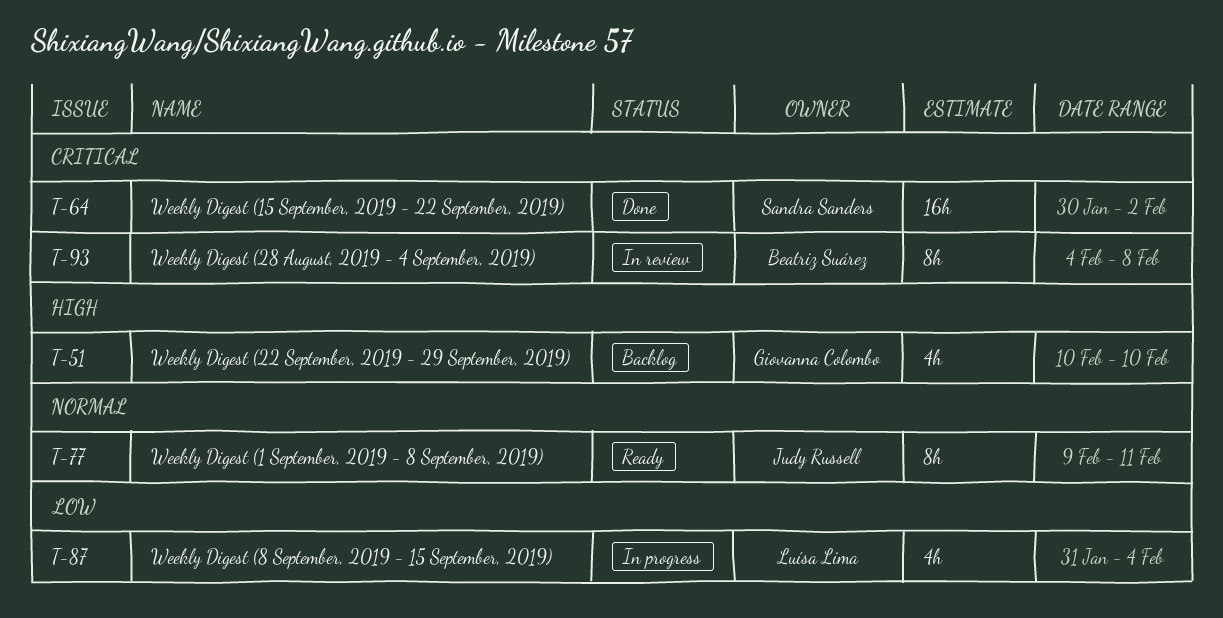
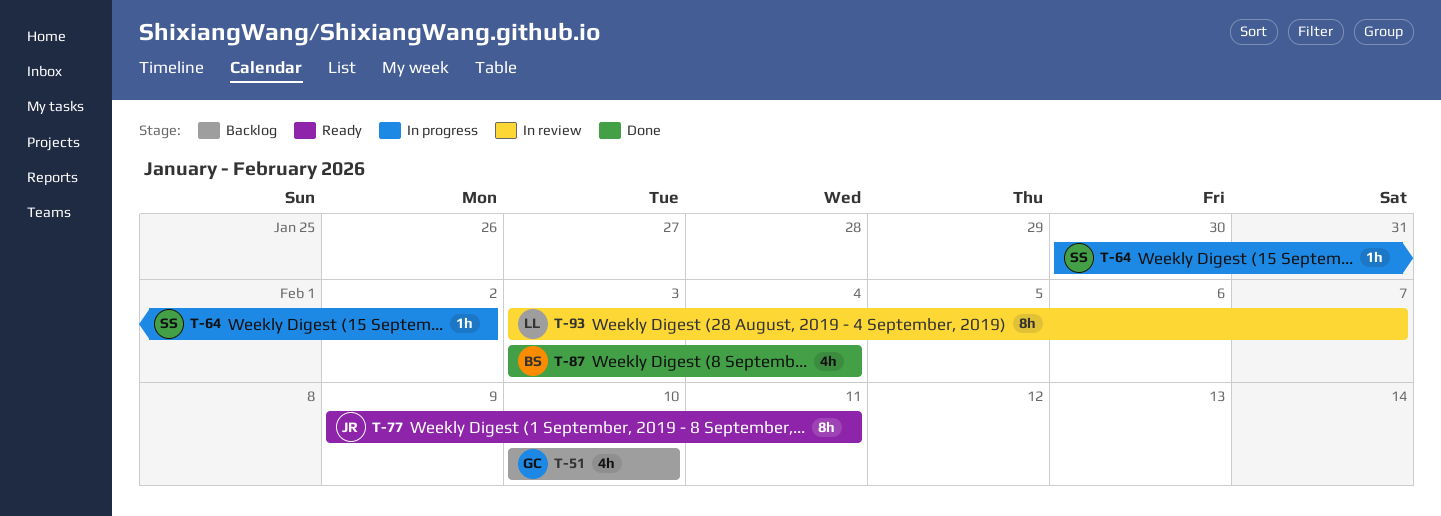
T-64, status: Done -> In progress
T-64, estimate: 16h -> 1h
T-87, status: In progress -> Done
T-87, owner: Luísa Lima -> Beatriz Suárez
T-87, start: Jan 31 -> Feb 3
T-93, owner: Beatriz Suárez -> Luísa Lima
T-93, start: Feb 4 -> Feb 3
T-93, due: Feb 8 -> Feb 7

